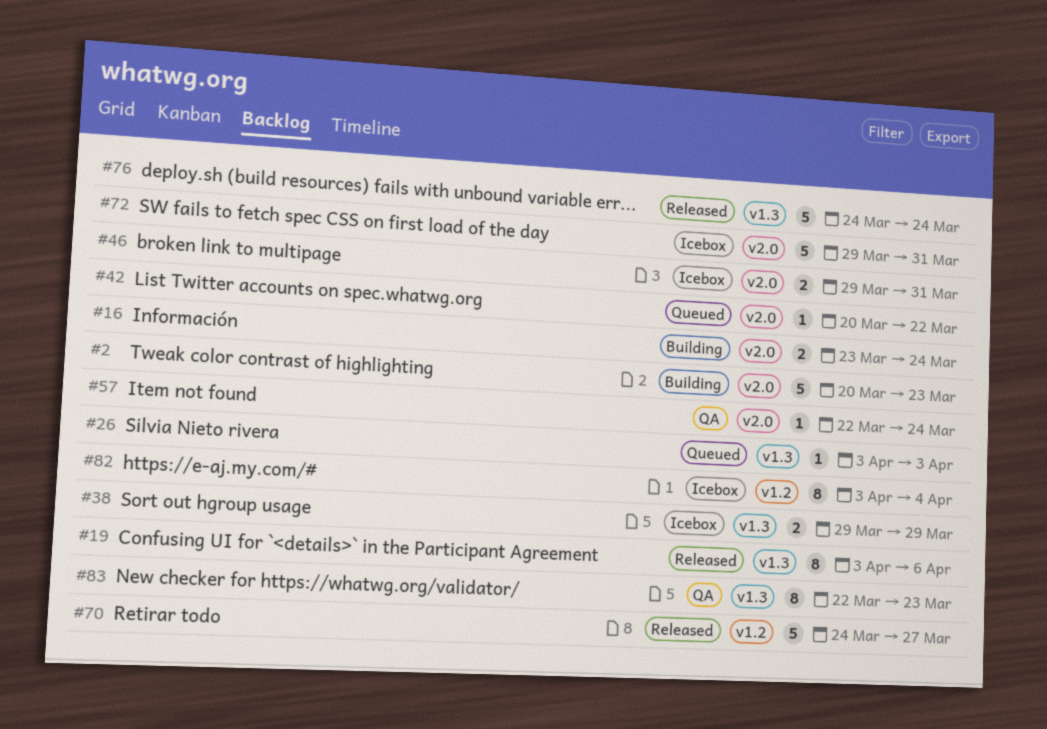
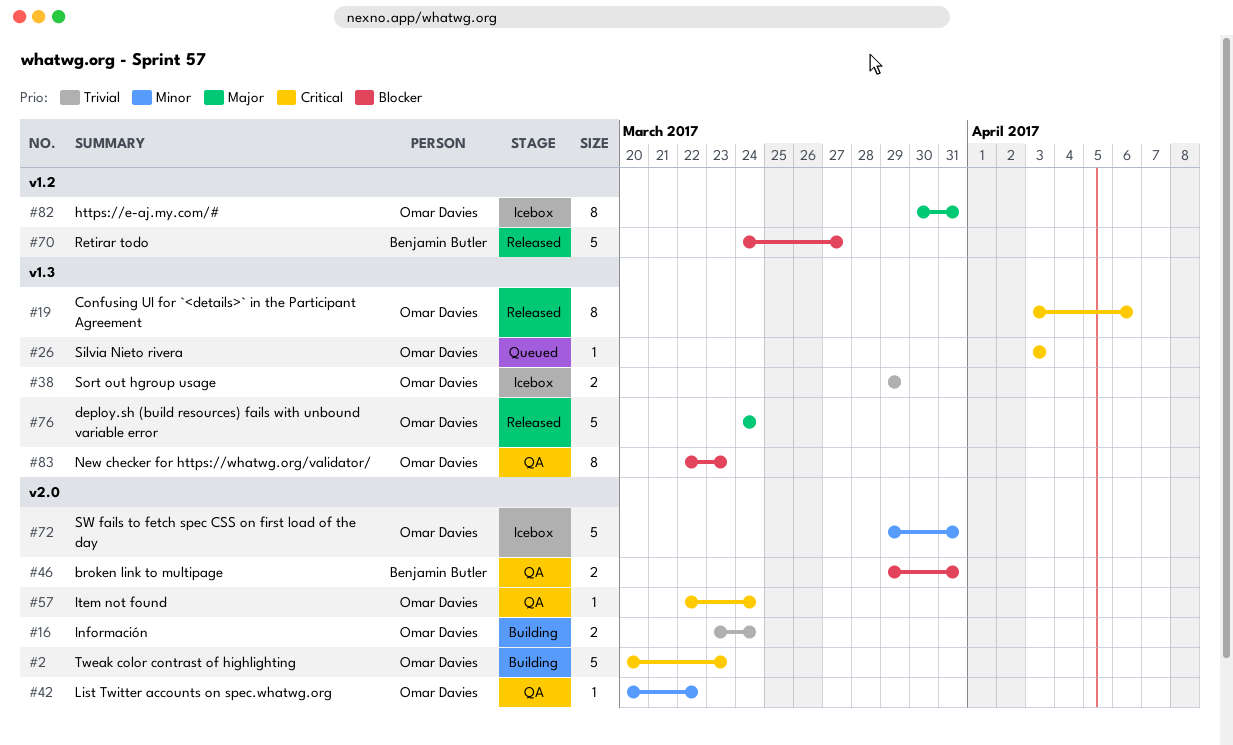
#42, status: Queued -> QA
#46, status: Icebox -> QA
#82, start: Apr 3 -> Mar 30
#82, due: Apr 4 -> Mar 31

